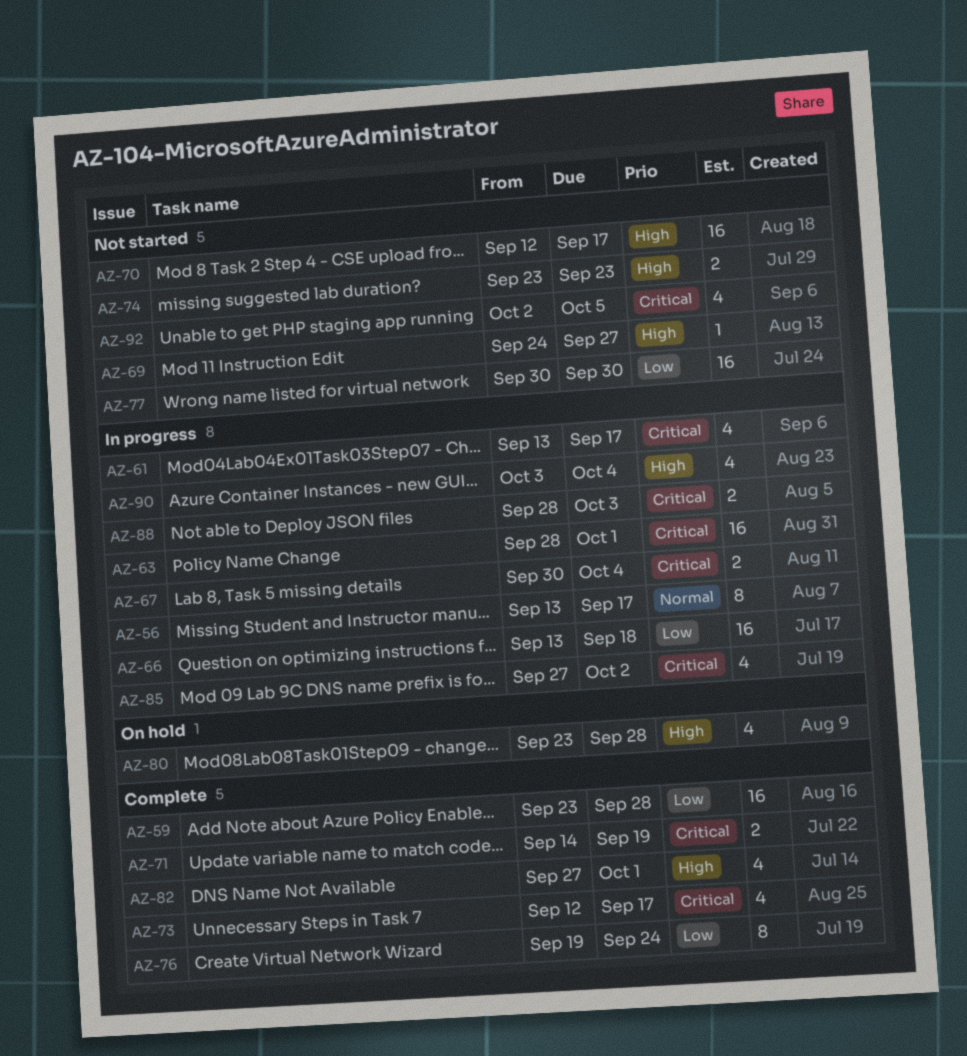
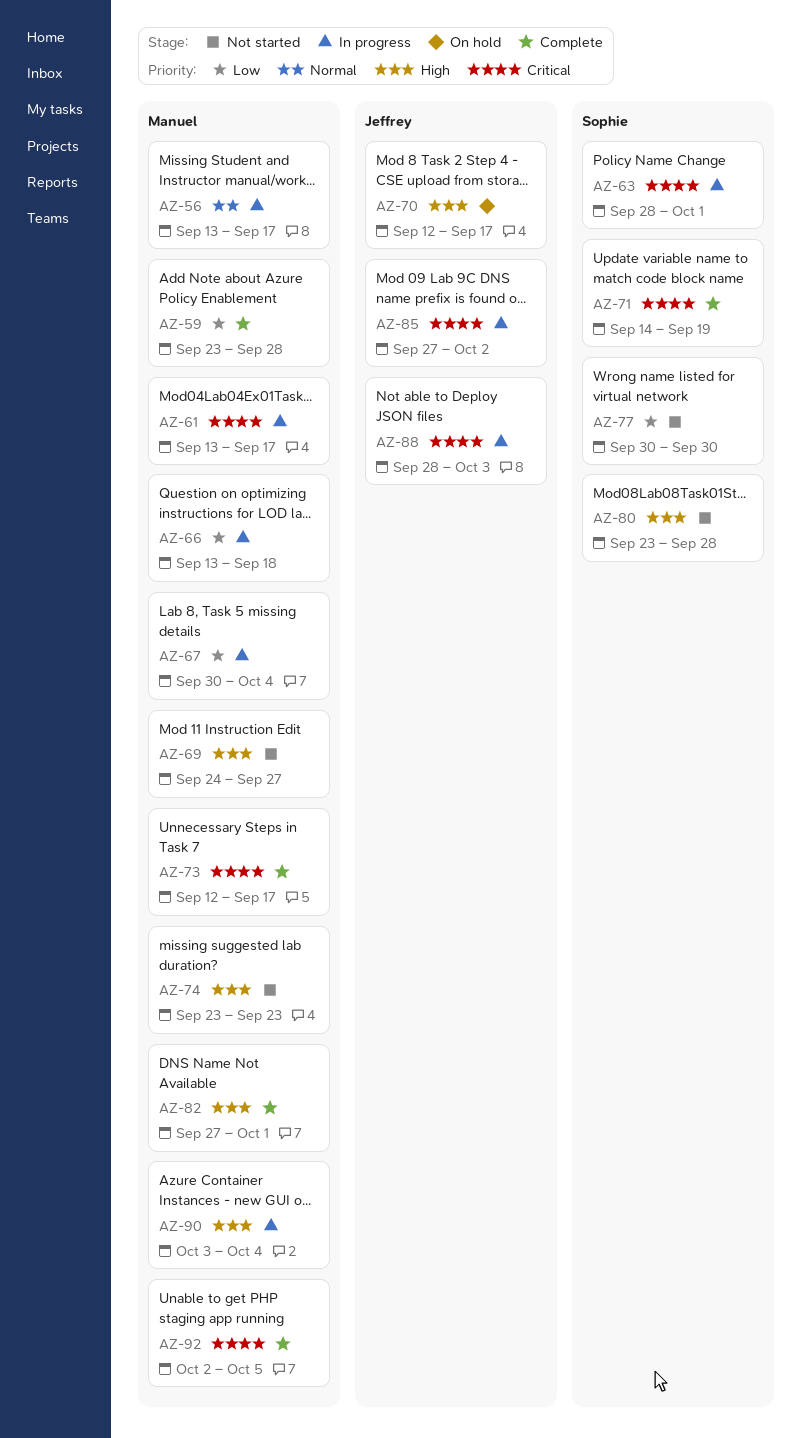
AZ-67, priority: Critical -> Low
AZ-70, status: Not started -> On hold
AZ-76: present -> none
AZ-80, status: On hold -> Not started
AZ-92, status: Not started -> Complete

